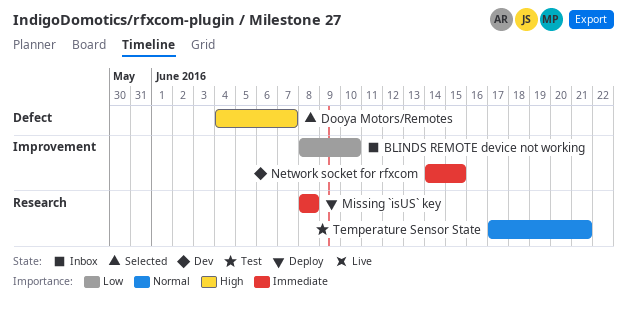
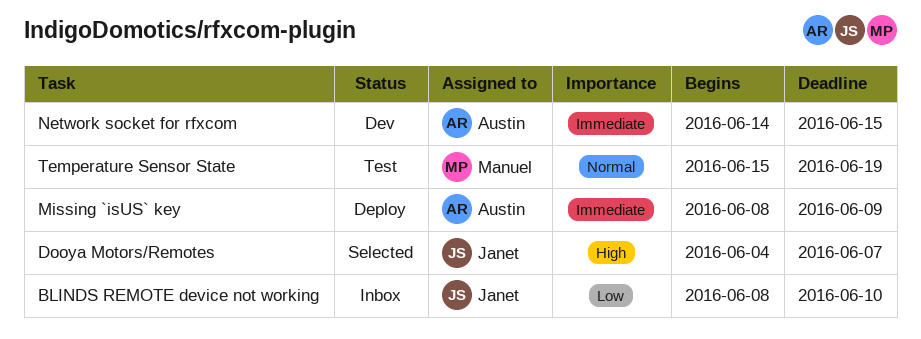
Missing `isUS` key, due: Jun 8 -> Jun 9
Temperature Sensor State, start: Jun 17 -> Jun 15
Temperature Sensor State, due: Jun 21 -> Jun 19

